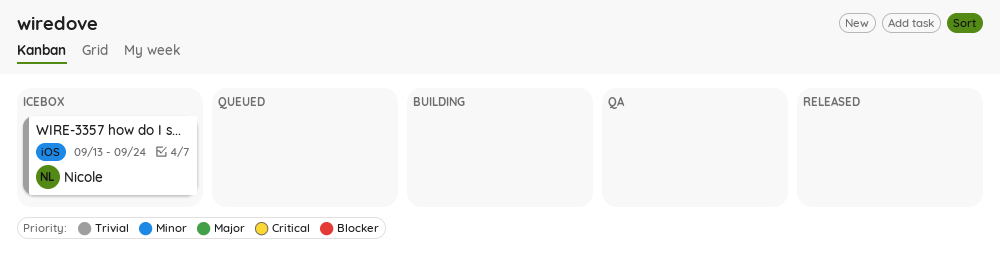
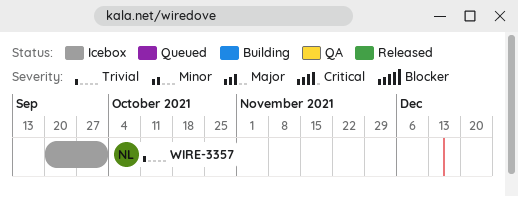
WIRE-3357, start: Sep 13 -> Sep 20
WIRE-3357, due: Sep 24 -> Oct 1

